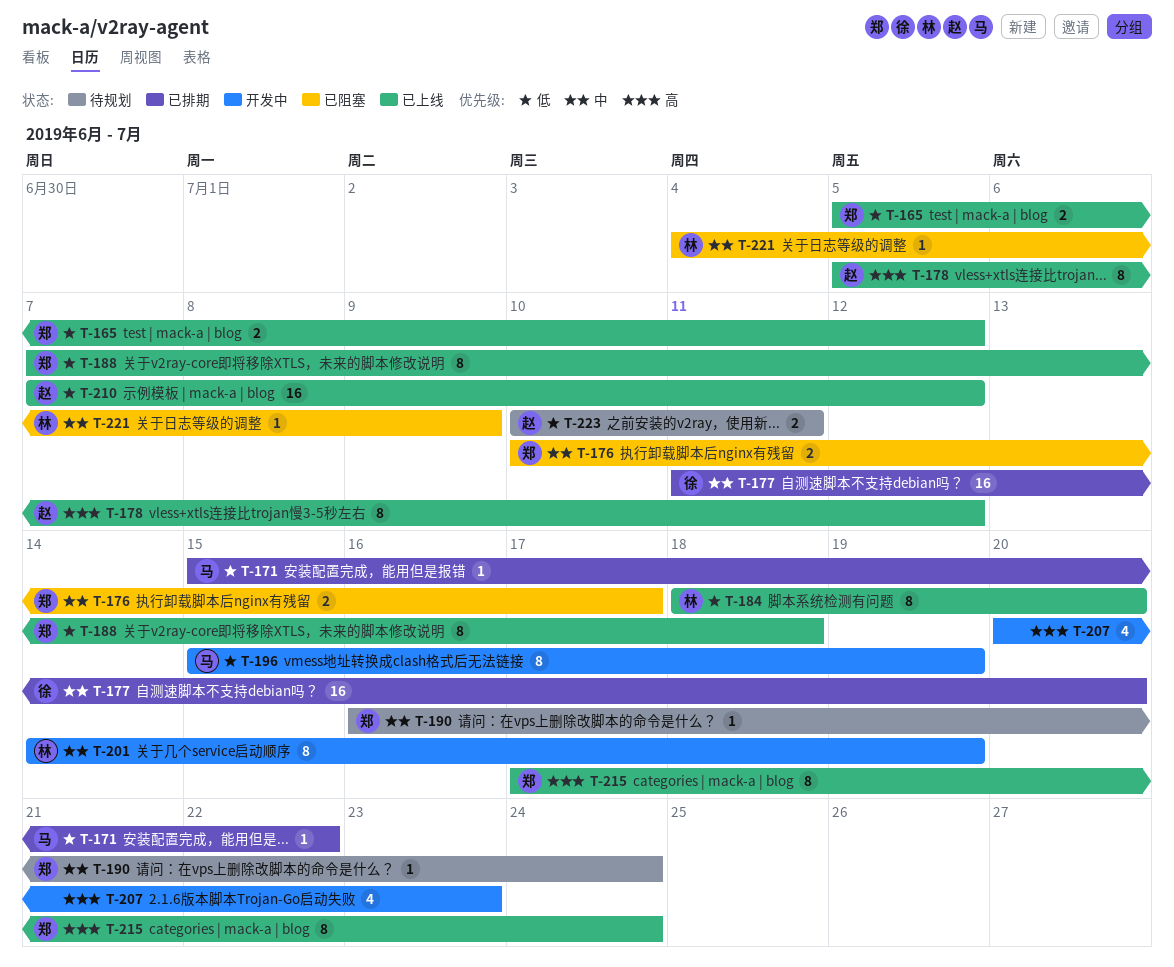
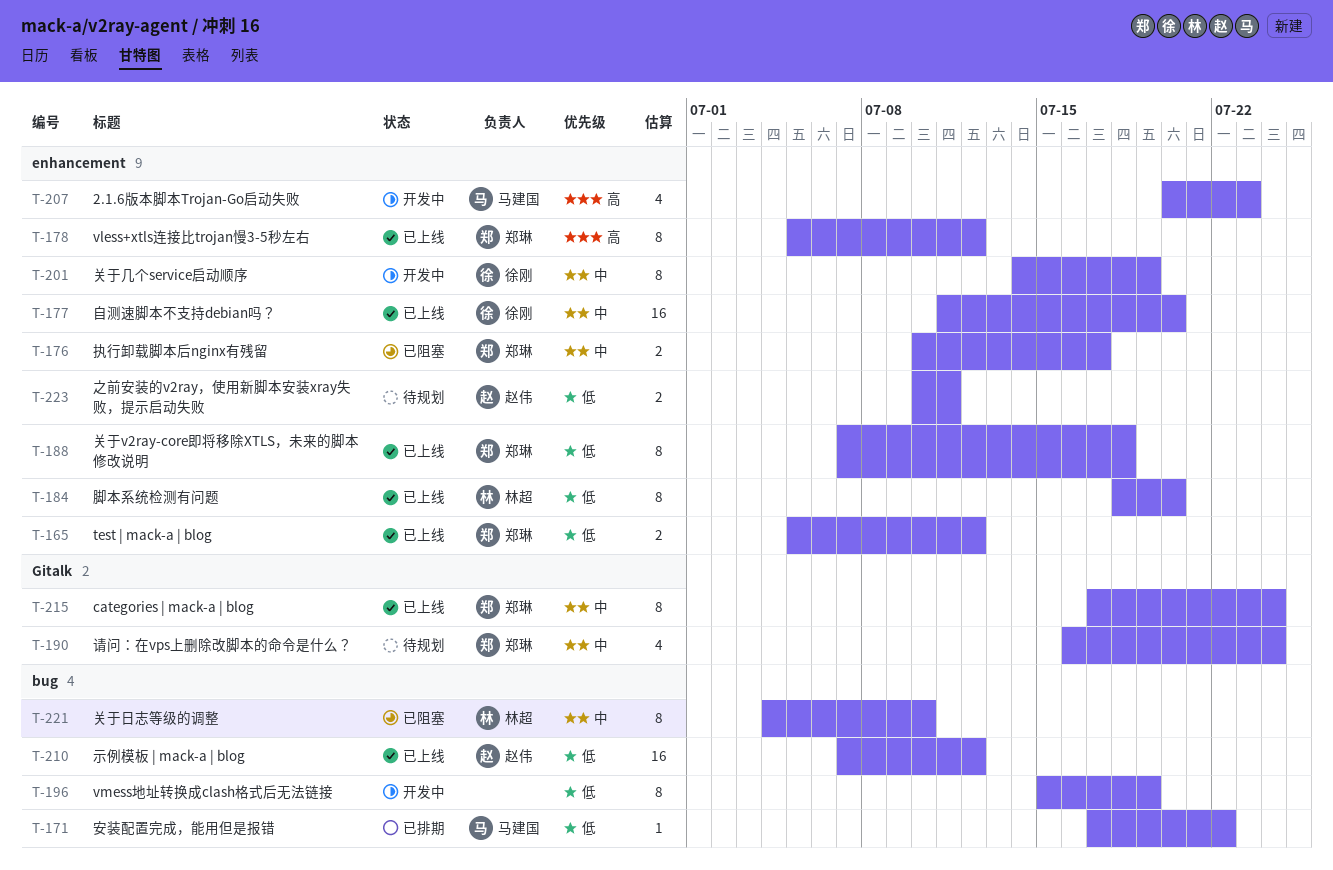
T-171, start: Jul 15 -> Jul 17
T-177, status: 已排期 -> 已上线
T-178, owner: 赵伟 -> 郑琳
T-190, estimate: 1 -> 4
T-196, owner: 马建国 -> none
T-201, owner: 林超 -> 徐刚
T-207, owner: none -> 马建国
T-215, priority: 高 -> 中
T-221, estimate: 1 -> 8
T-221, due: Jul 9 -> Jul 10

